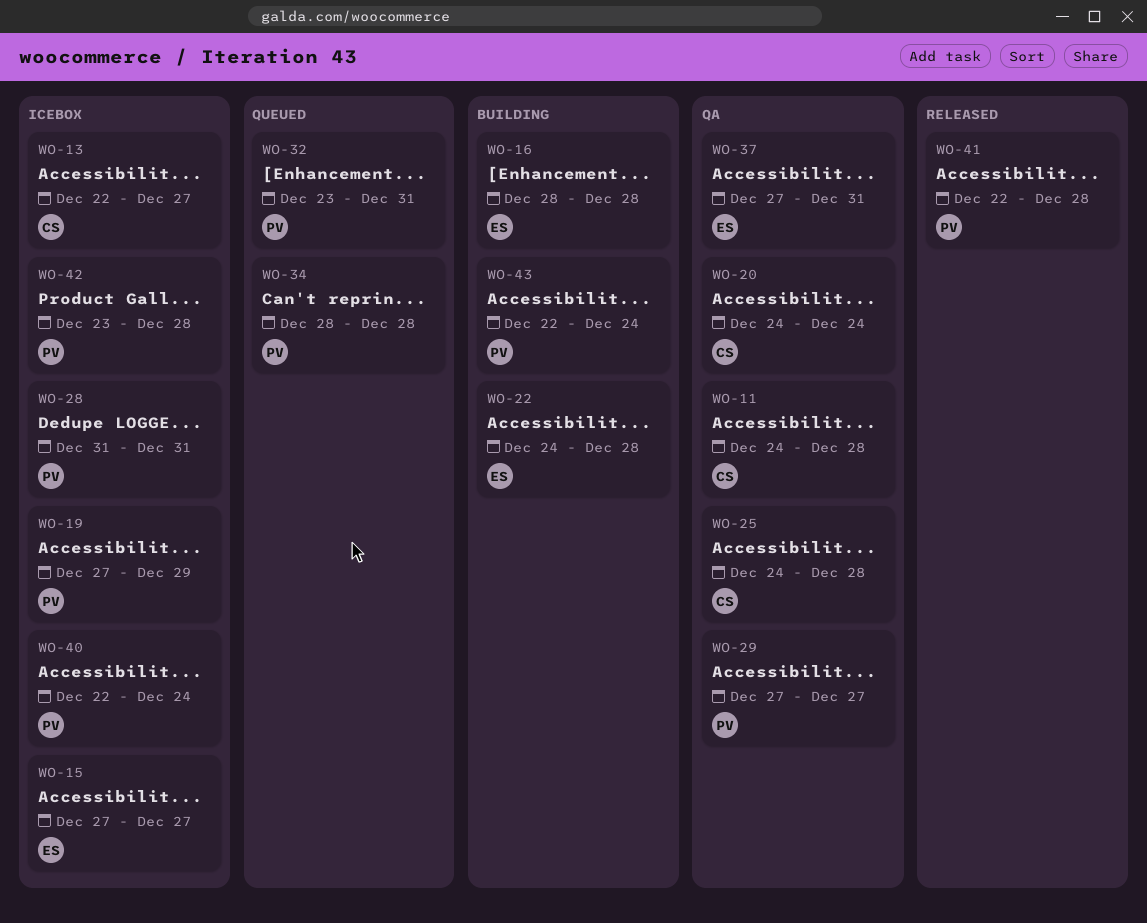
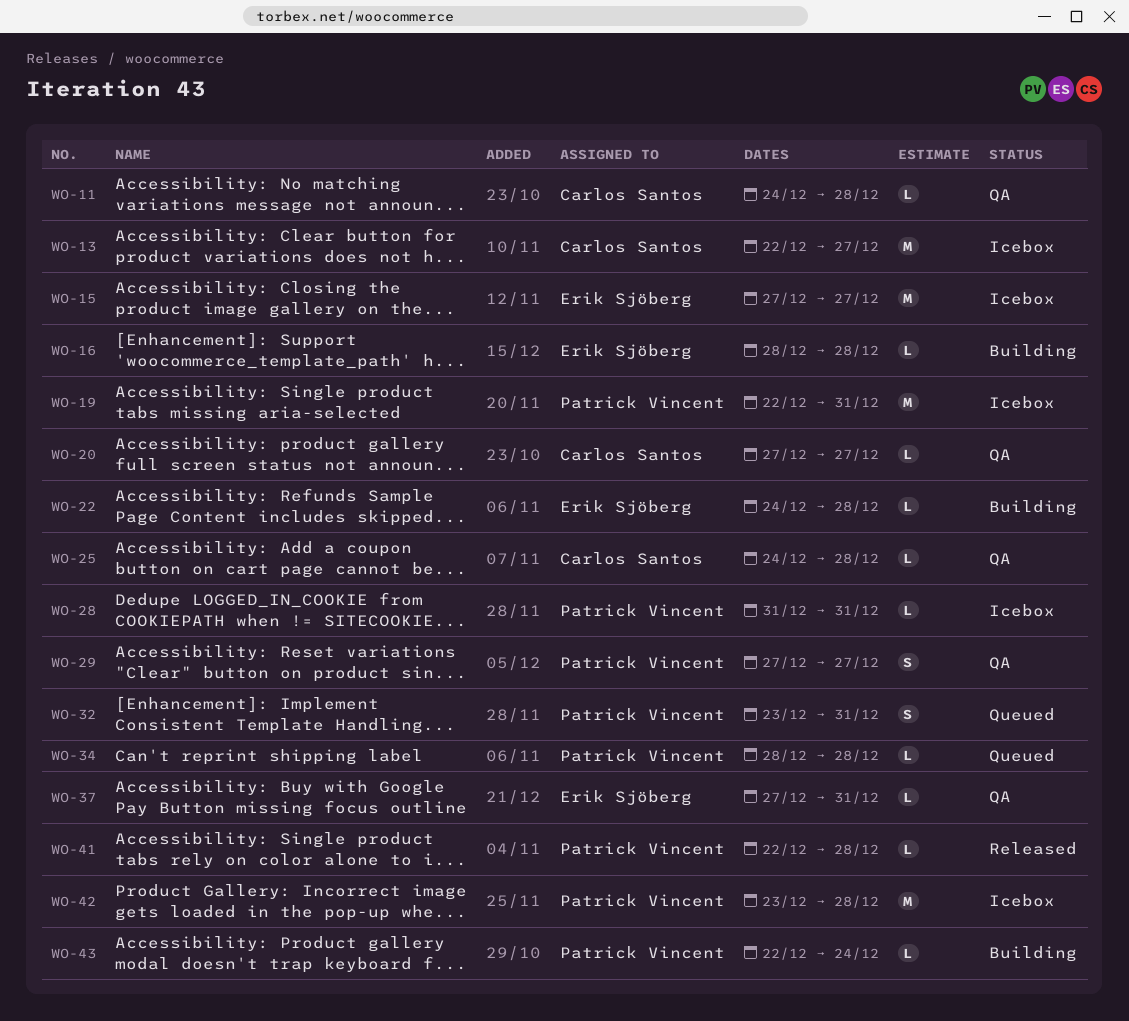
WO-19, start: Dec 27 -> Dec 22
WO-19, due: Dec 29 -> Dec 31
WO-20, start: Dec 24 -> Dec 27
WO-20, due: Dec 24 -> Dec 27
WO-40: present -> none

